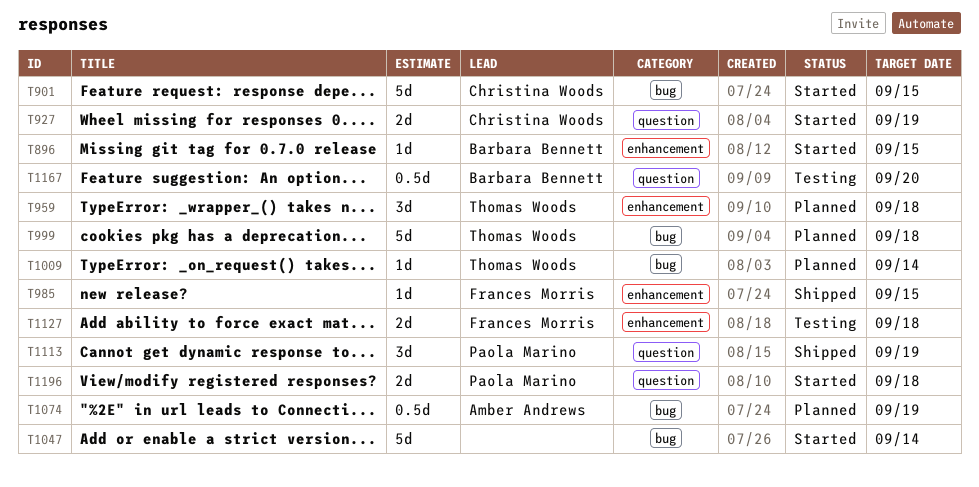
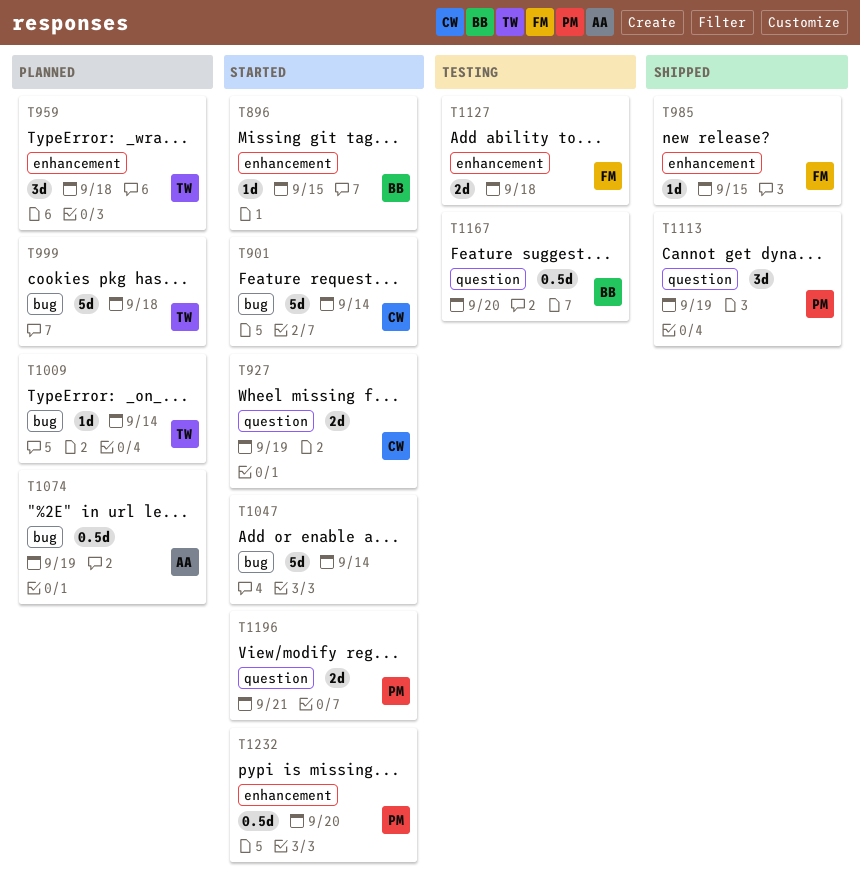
T901, due: Sep 15 -> Sep 14
T1196, due: Sep 18 -> Sep 21
T1232: none -> present

